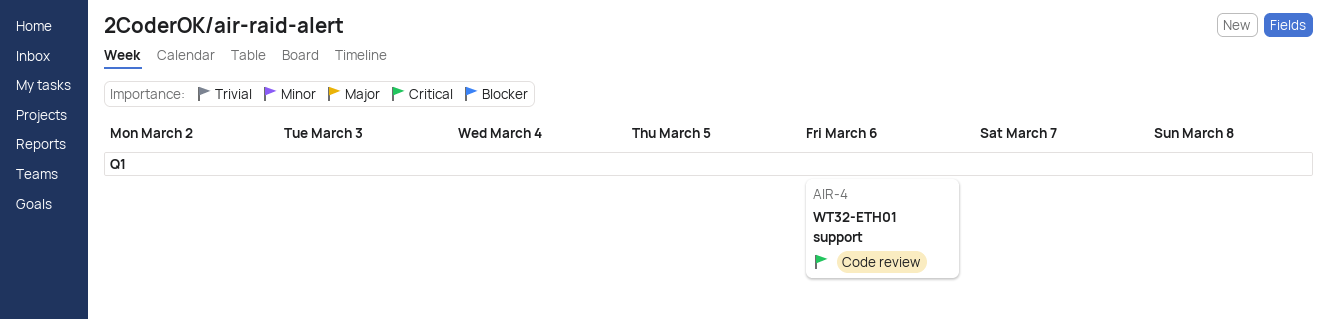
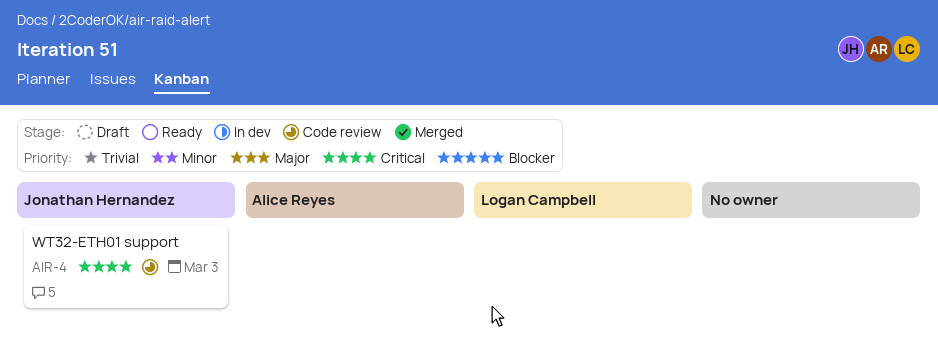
AIR-4, due: Mar 6 -> Mar 3

